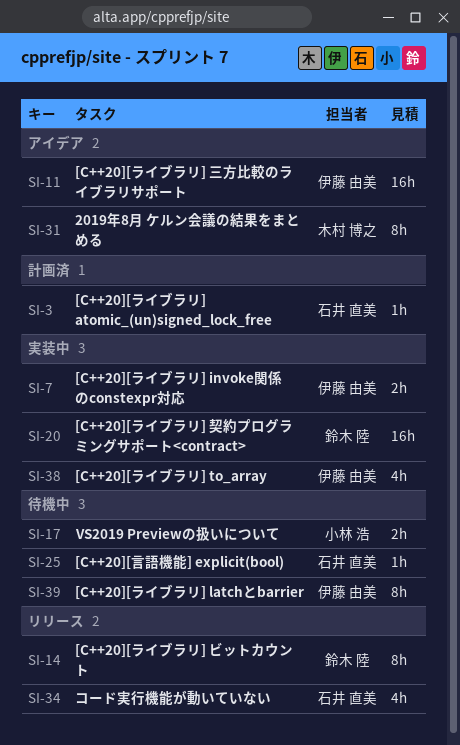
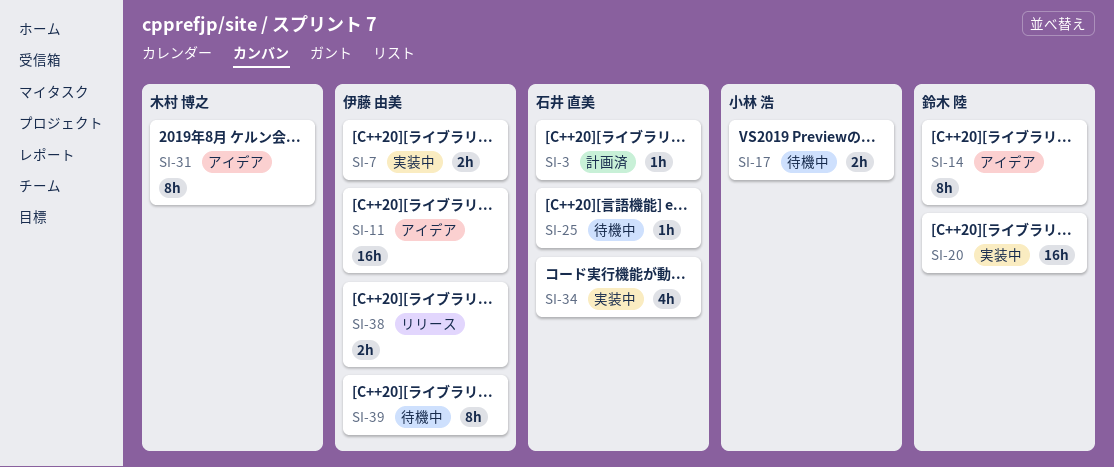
SI-14, status: リリース -> アイデア
SI-34, status: リリース -> 実装中
SI-38, status: 実装中 -> リリース
SI-38, estimate: 4h -> 2h

